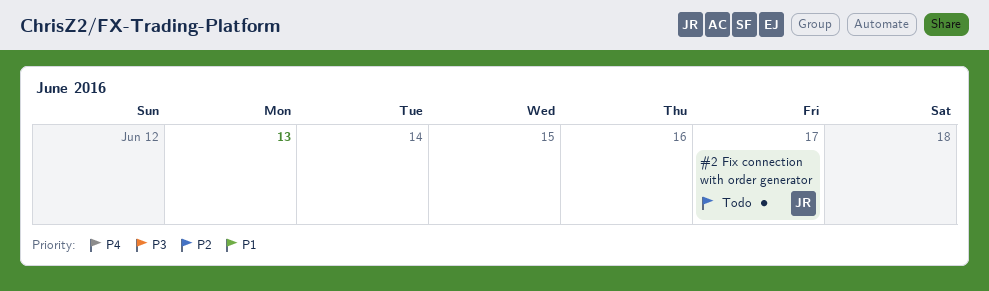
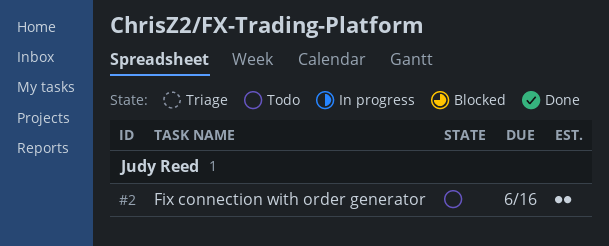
#2, estimate: 1 -> 2
#2, due: Jun 17 -> Jun 16

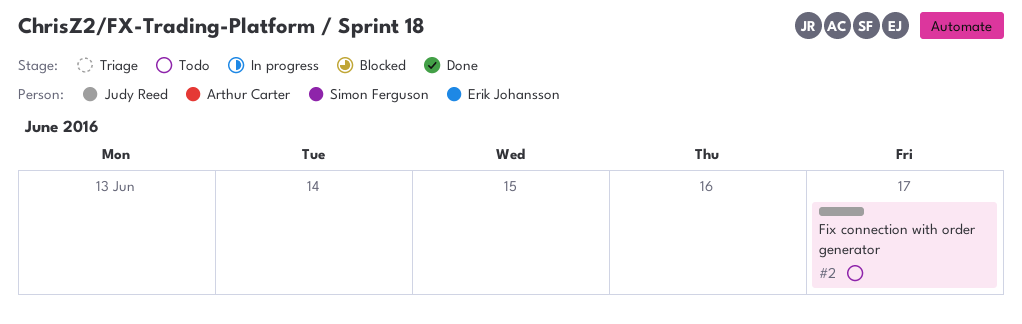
#2, due: Jun 16 -> Jun 17

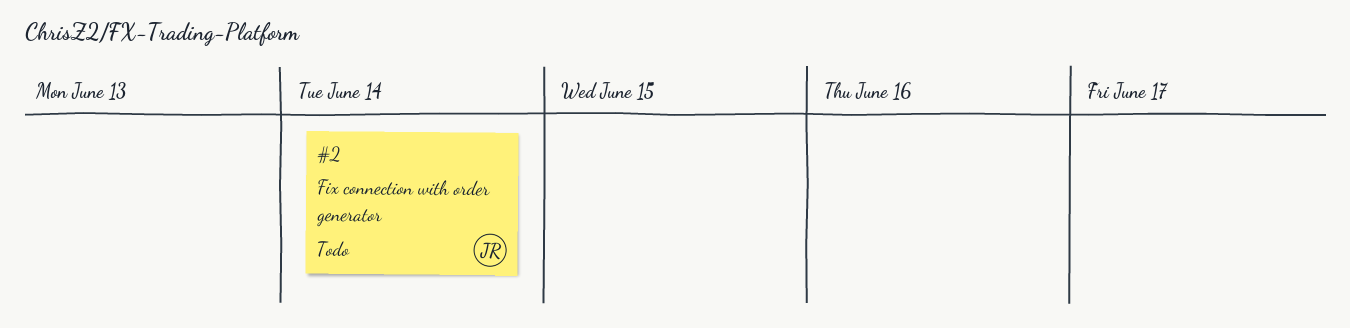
#2, due: Jun 17 -> Jun 14

